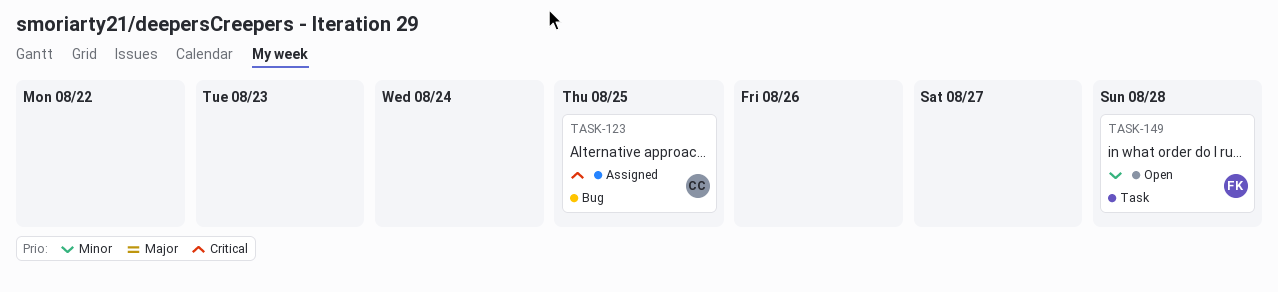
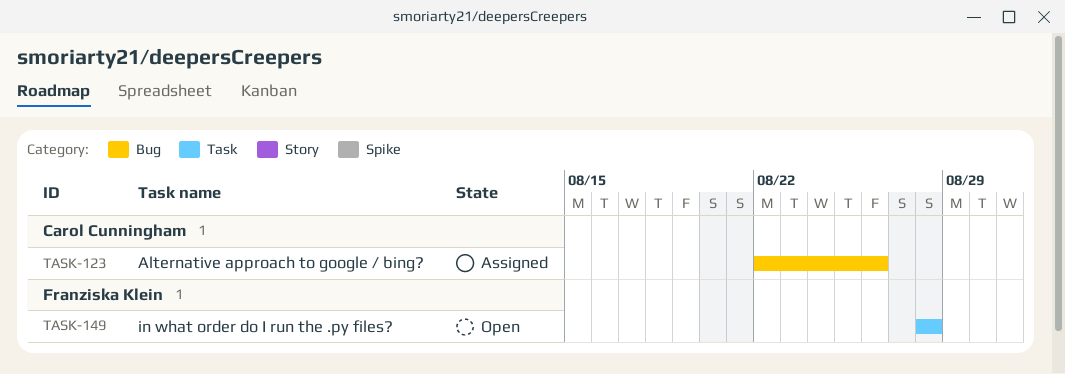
TASK-123, due: Aug 25 -> Aug 26

